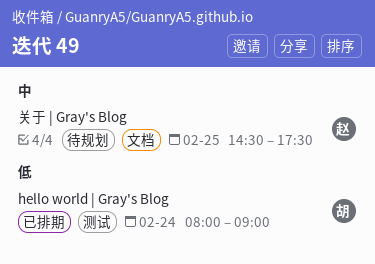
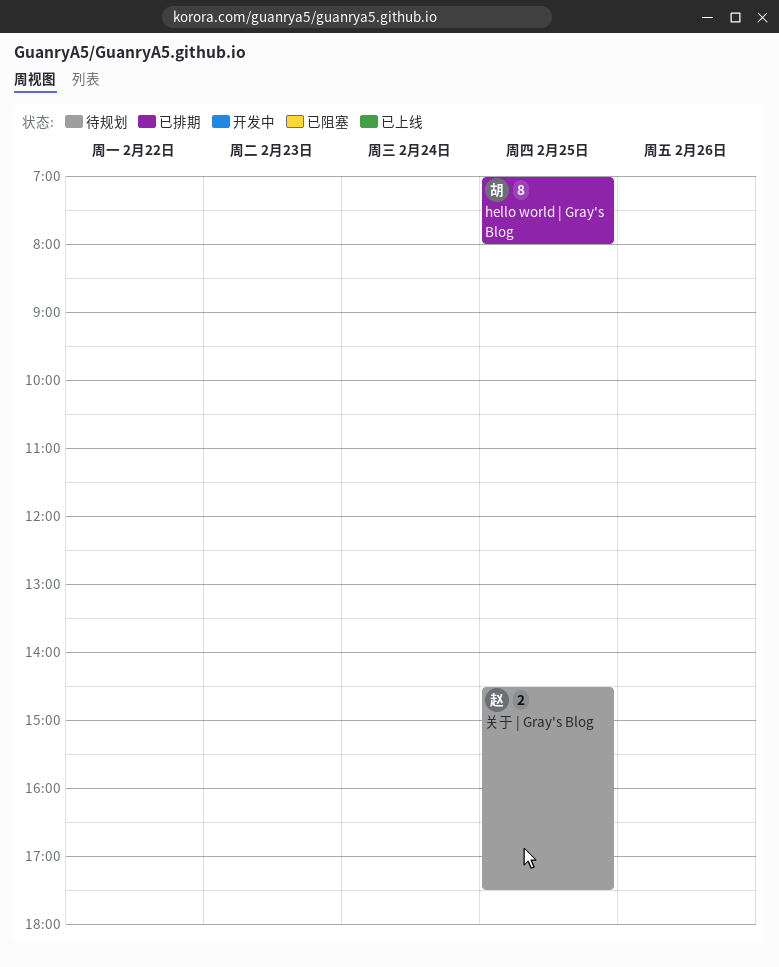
hello world | Gray's Blog, day: Feb 24 -> Feb 25
hello world | Gray's Blog, begins: 08:00 -> 07:00
hello world | Gray's Blog, ends: 09:00 -> 08:00

